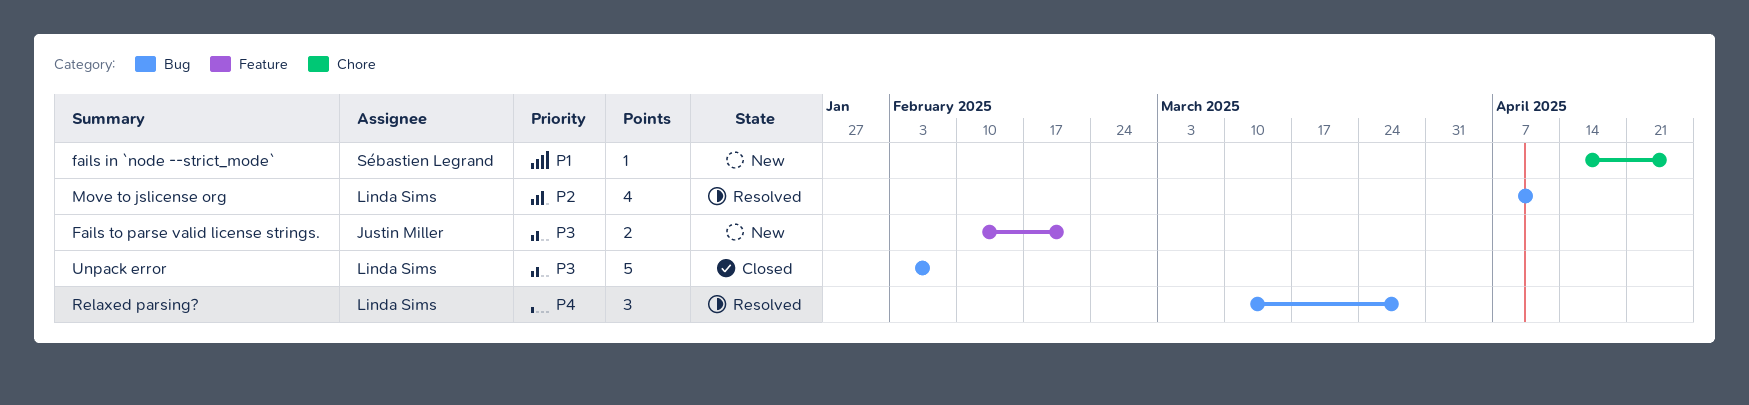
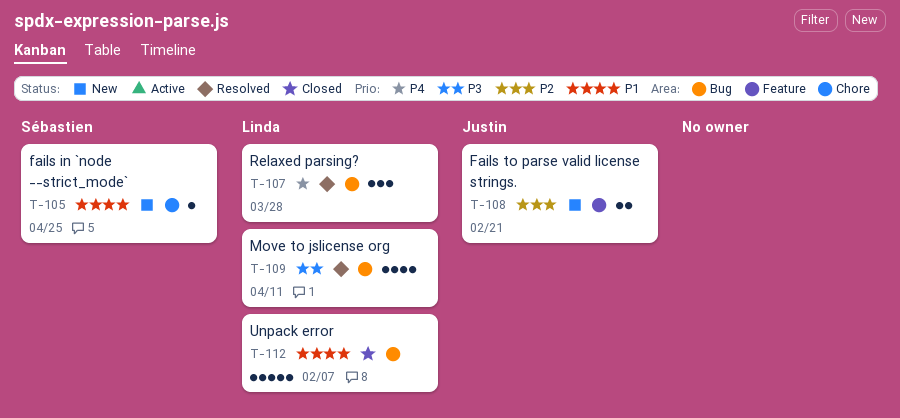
Fails to parse valid license strings., priority: P3 -> P2
Move to jslicense org, priority: P2 -> P3
Unpack error, priority: P3 -> P1

